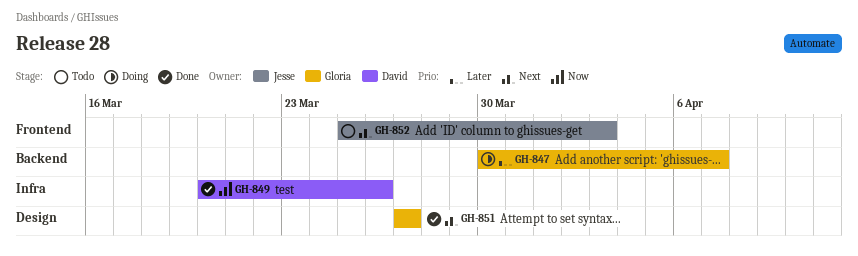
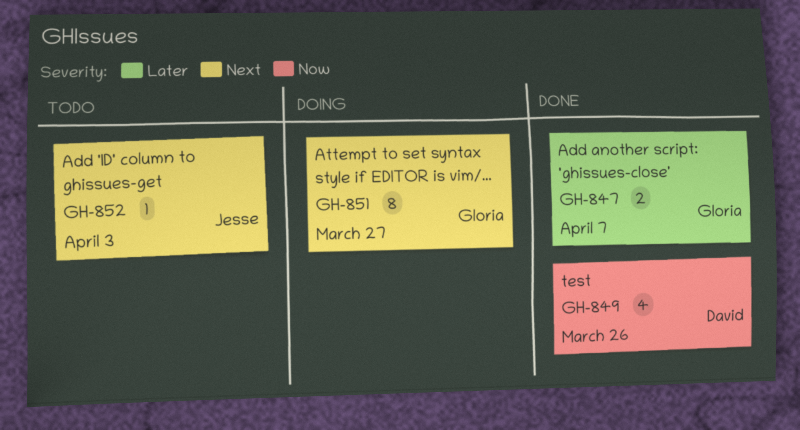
GH-847, status: Doing -> Done
GH-851, status: Done -> Doing

